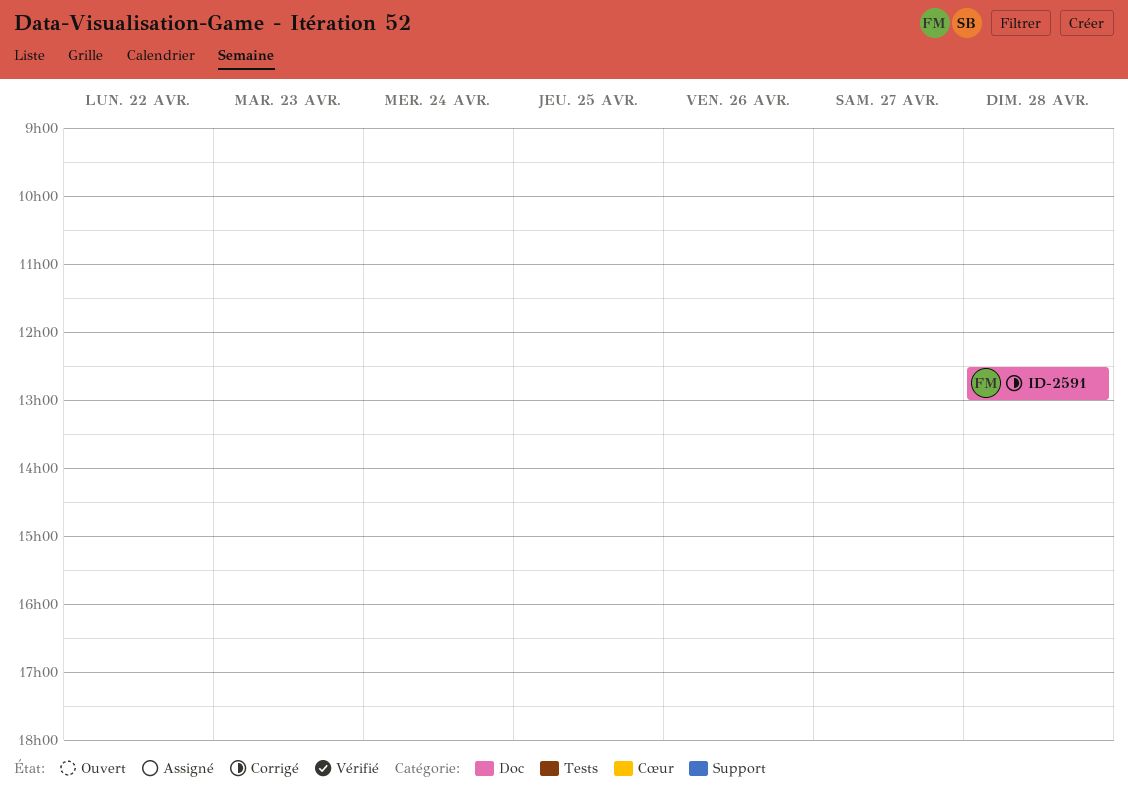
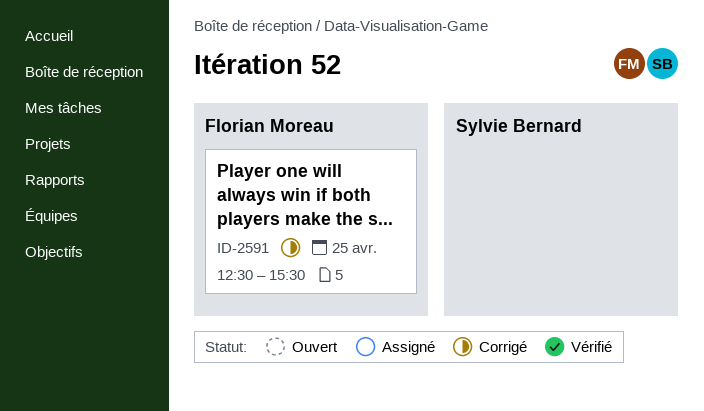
ID-2591, day: Apr 28 -> Apr 25
ID-2591, ends: 13:00 -> 15:30

